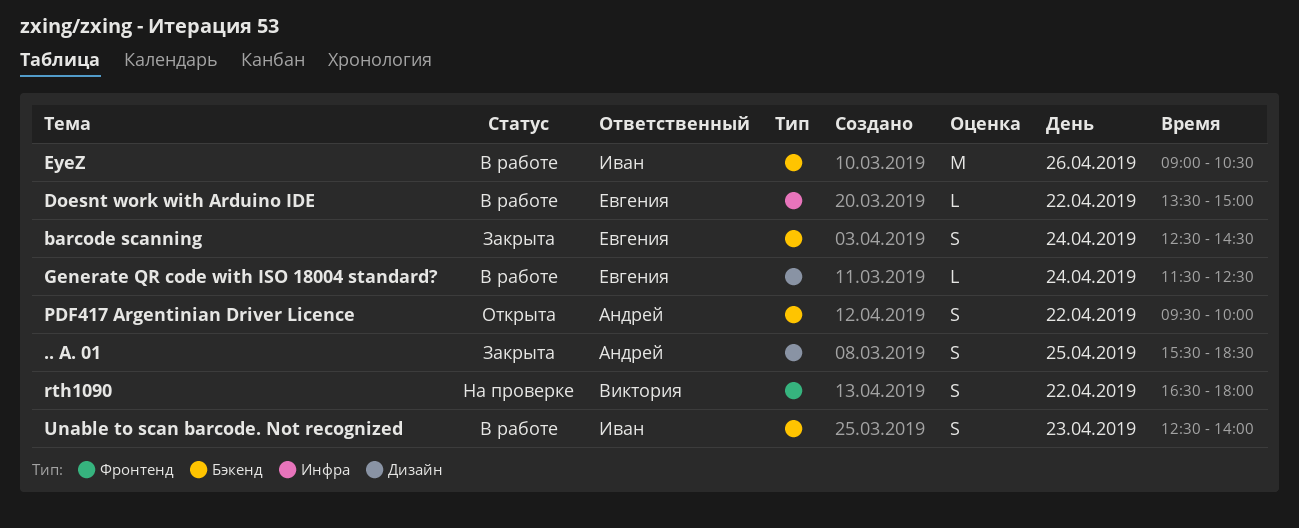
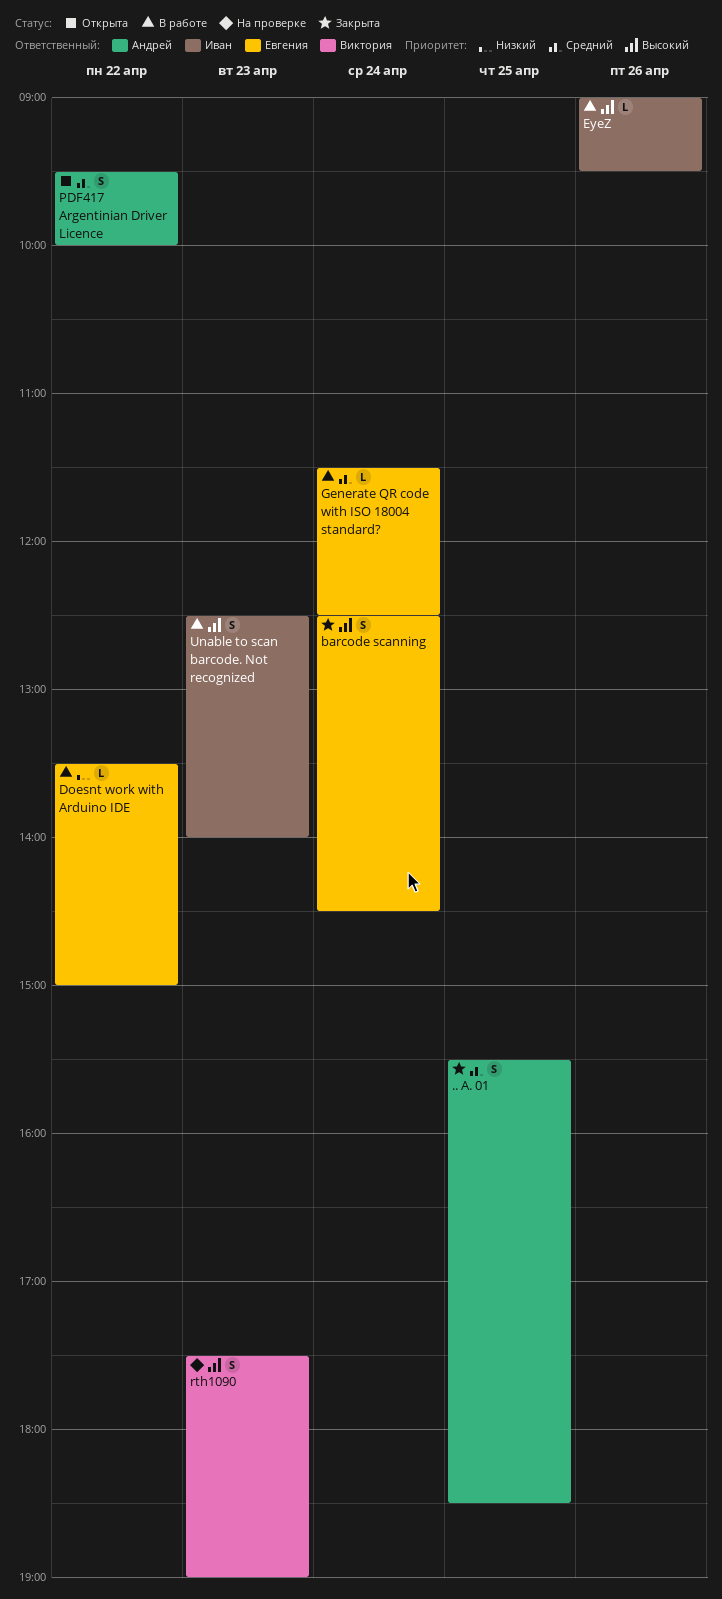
EyeZ, estimate: M -> L
EyeZ, ends: 10:30 -> 09:30
rth1090, day: Apr 22 -> Apr 23
rth1090, begins: 16:30 -> 17:30
rth1090, ends: 18:00 -> 19:00

